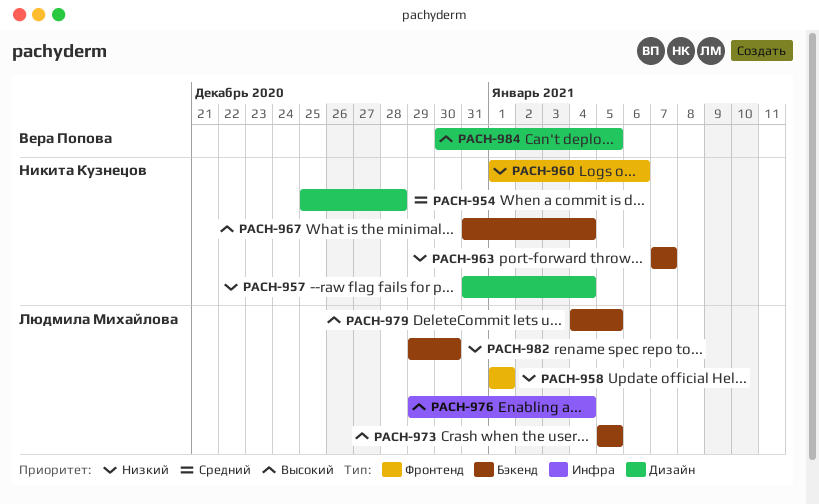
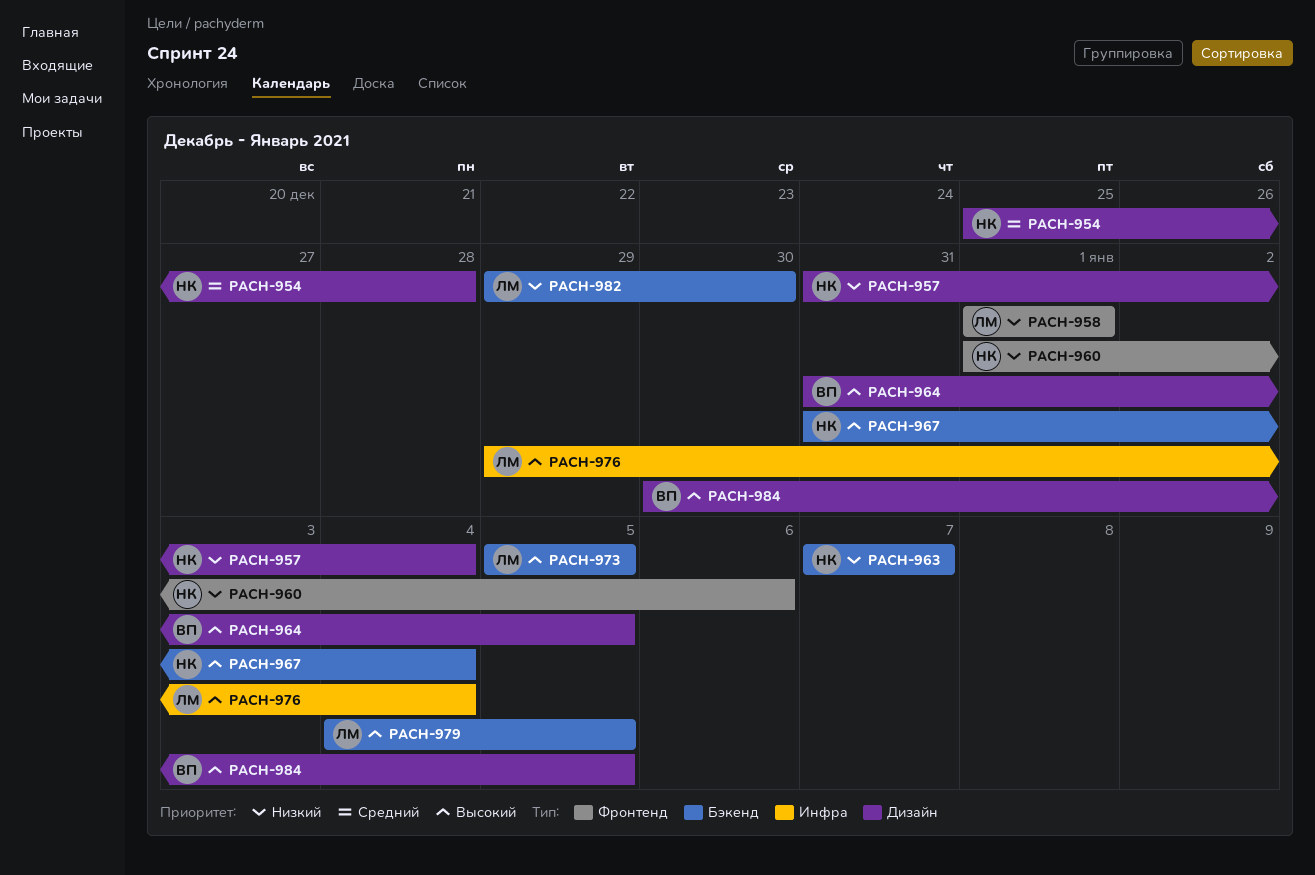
PACH-964: none -> present

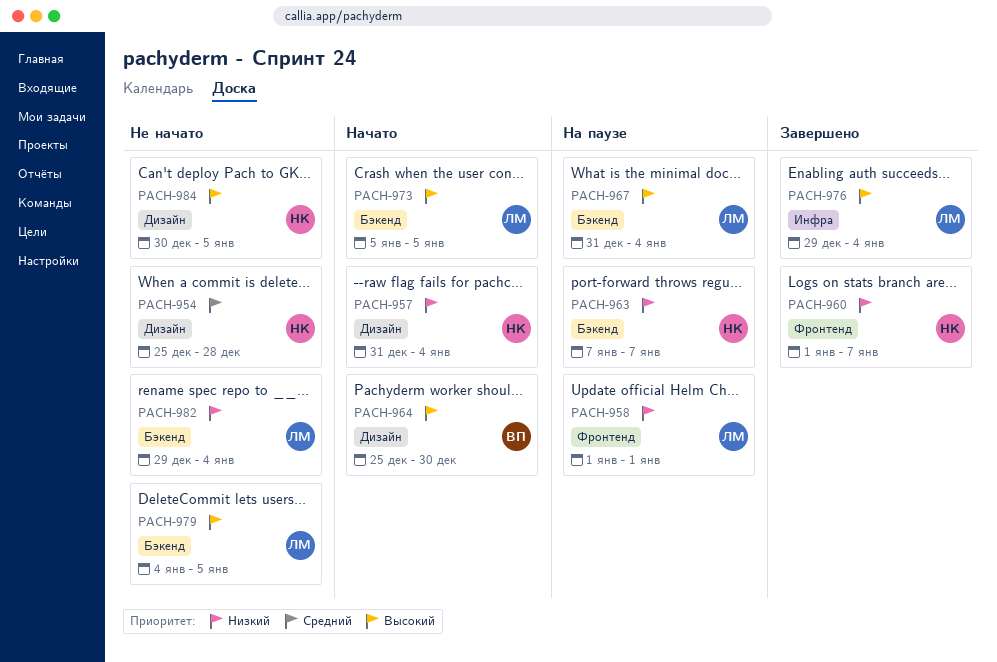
PACH-960, due: Jan 6 -> Jan 7
PACH-964, start: Dec 31 -> Dec 25
PACH-964, due: Jan 5 -> Dec 30
PACH-967, owner: НК -> ЛМ
PACH-982, due: Dec 30 -> Jan 4
PACH-984, owner: ВП -> НК

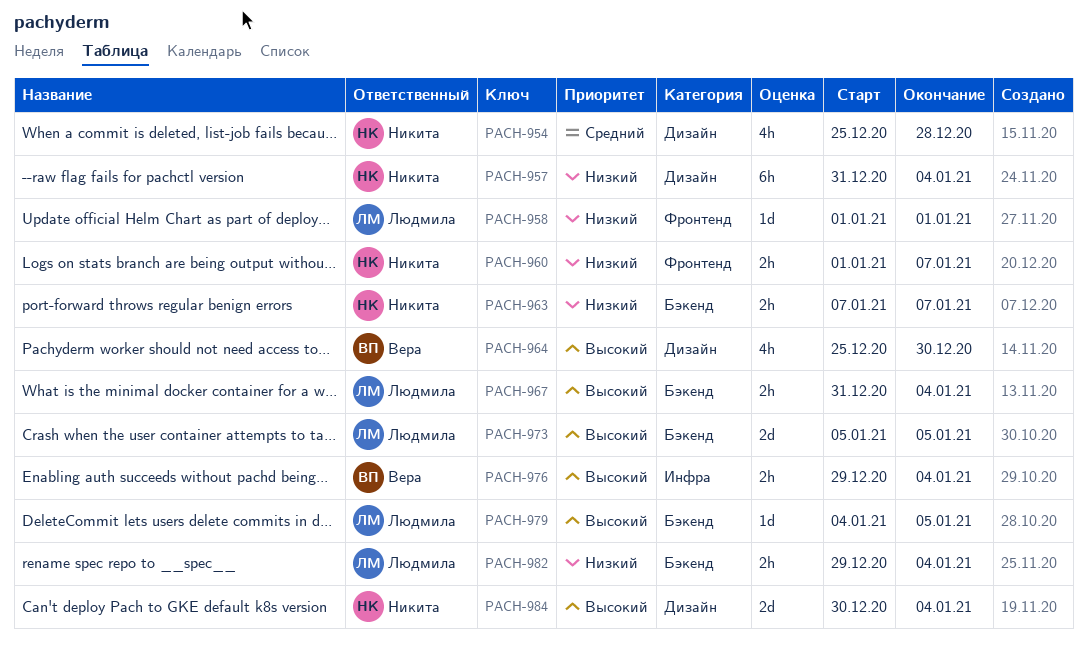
PACH-976, owner: Людмила -> Вера
PACH-984, due: Jan 5 -> Jan 4

